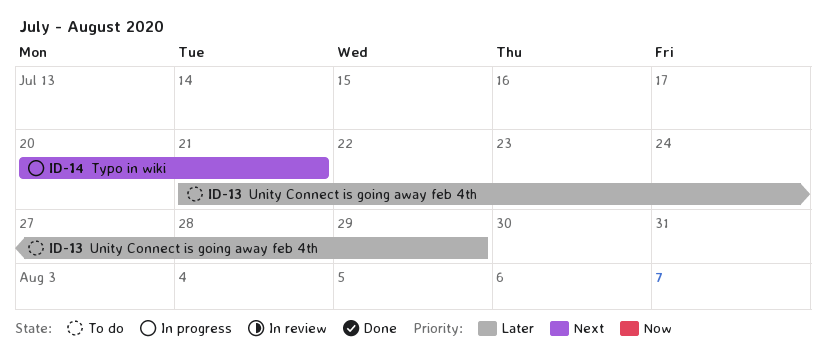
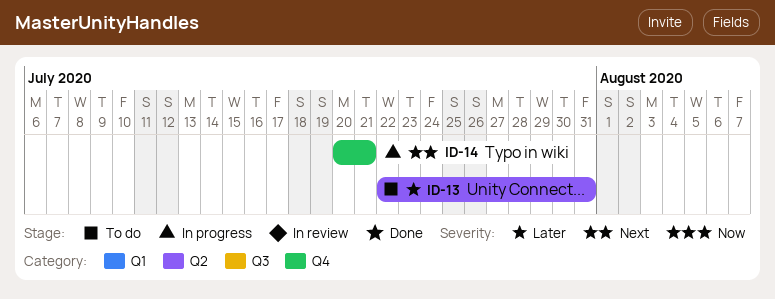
ID-13, start: Jul 21 -> Jul 22
ID-13, due: Jul 29 -> Jul 31

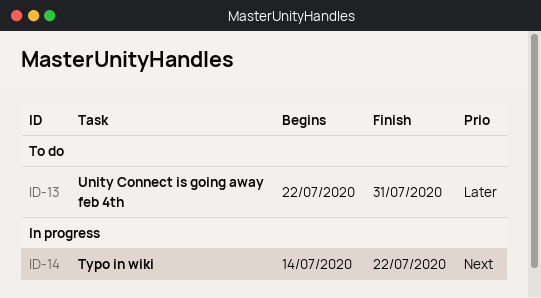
ID-14, start: Jul 20 -> Jul 14
ID-14, due: Jul 21 -> Jul 22

